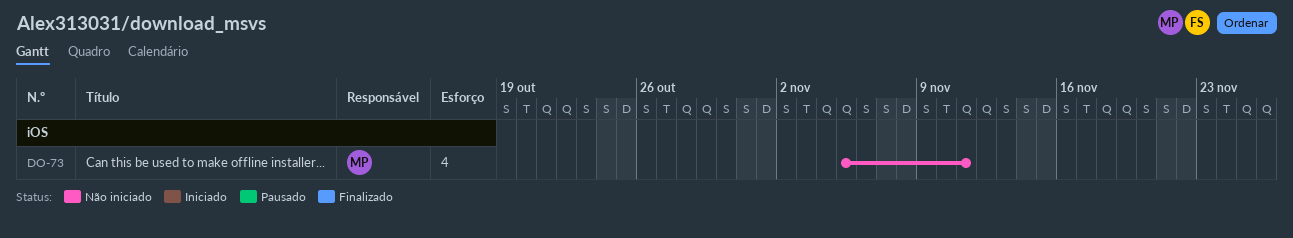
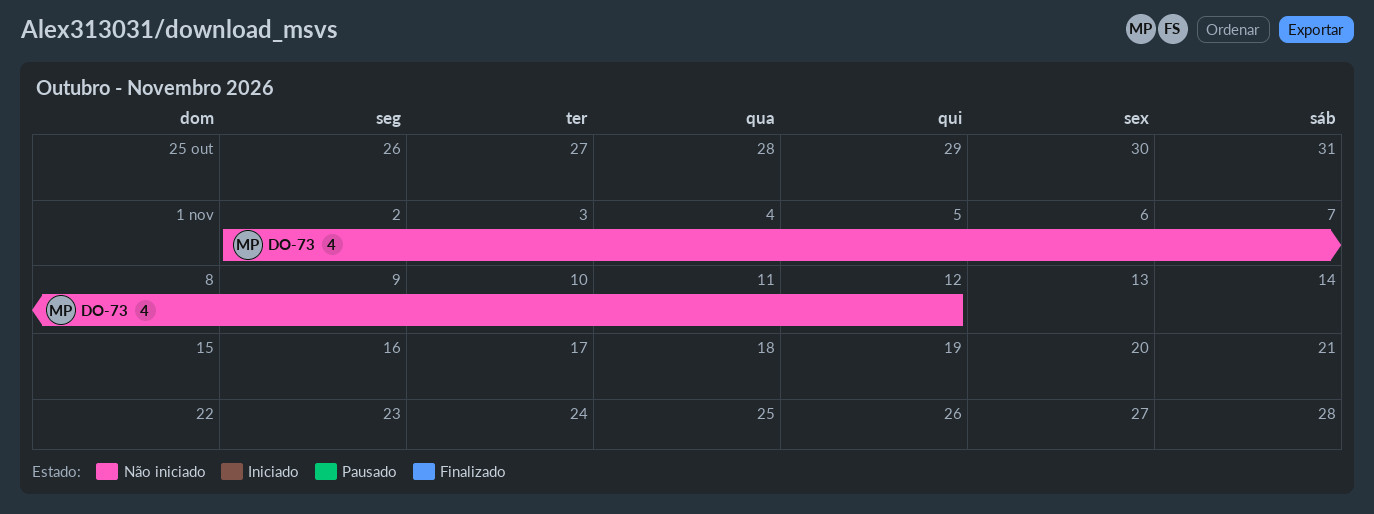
DO-73, start: Nov 5 -> Nov 2
DO-73, due: Nov 11 -> Nov 12

